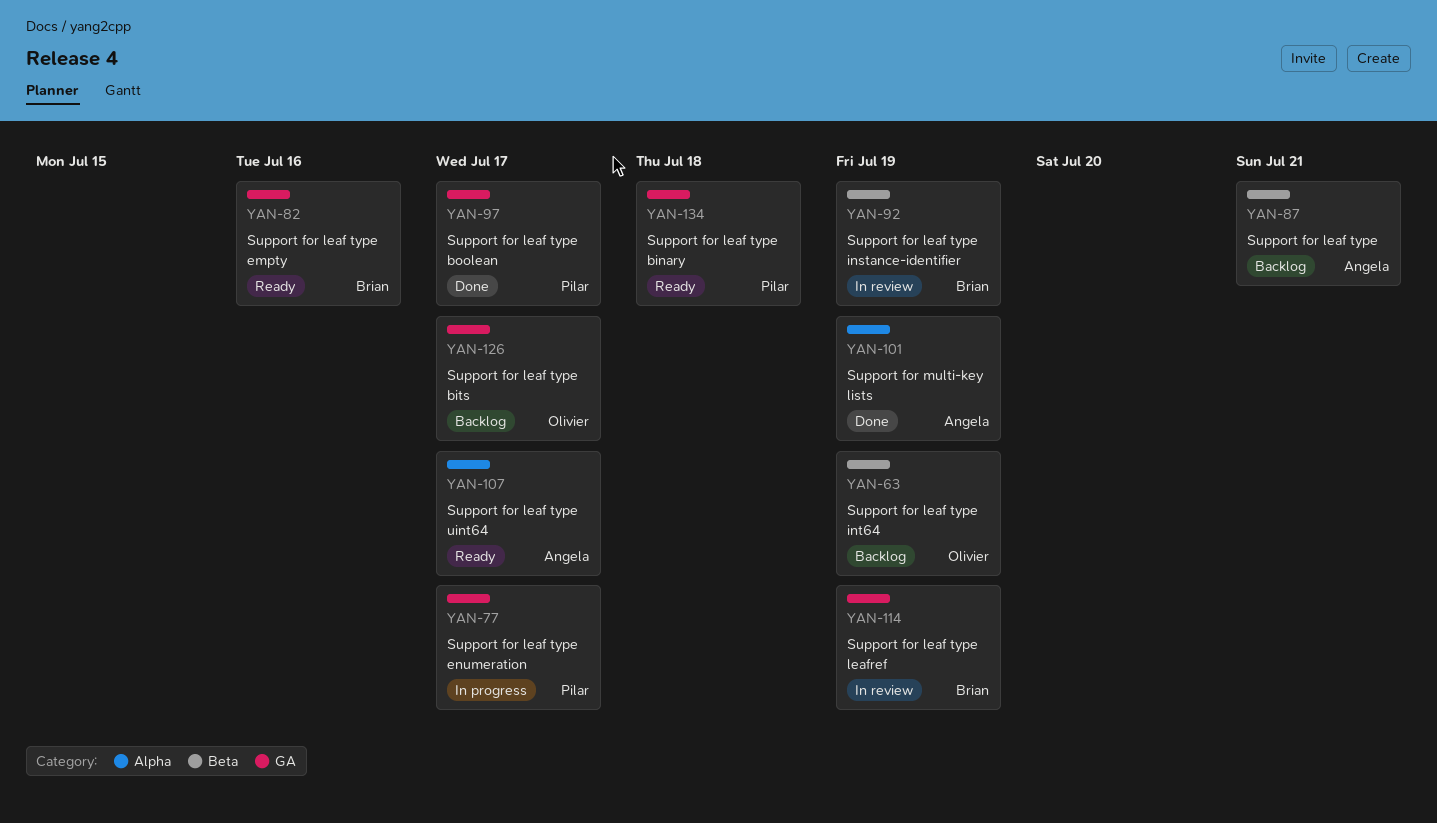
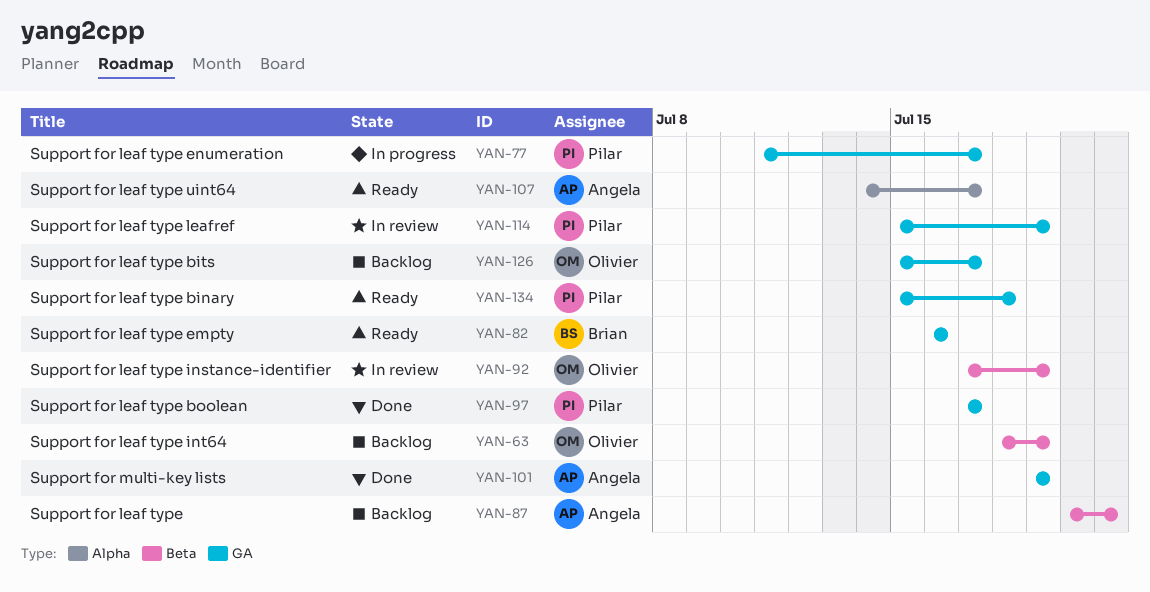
YAN-92, owner: Brian -> Olivier
YAN-101, label: Alpha -> GA
YAN-114, owner: Brian -> Pilar

